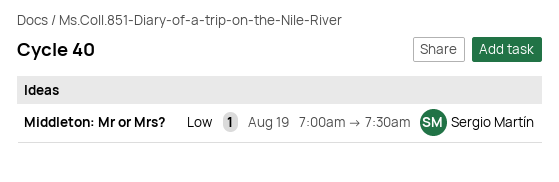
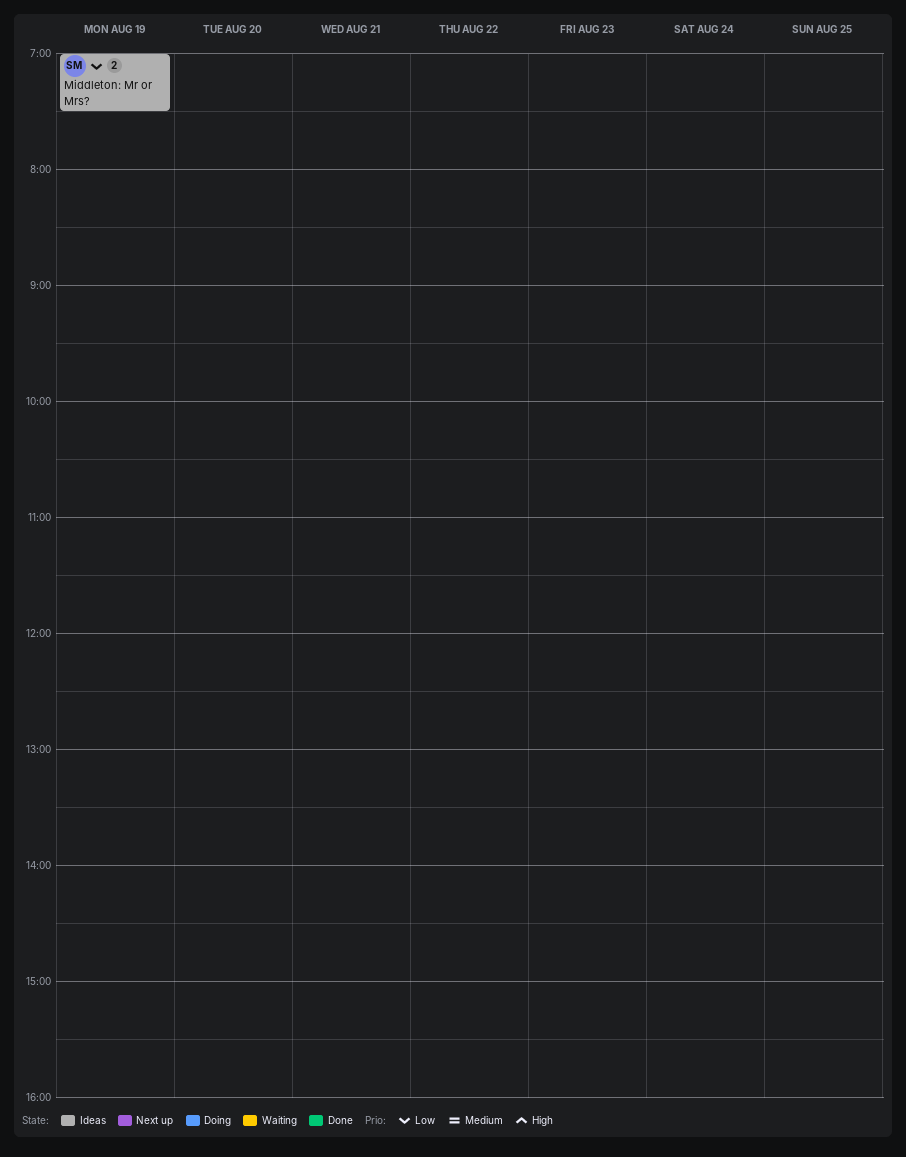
Middleton: Mr or Mrs?, estimate: 1 -> 2

